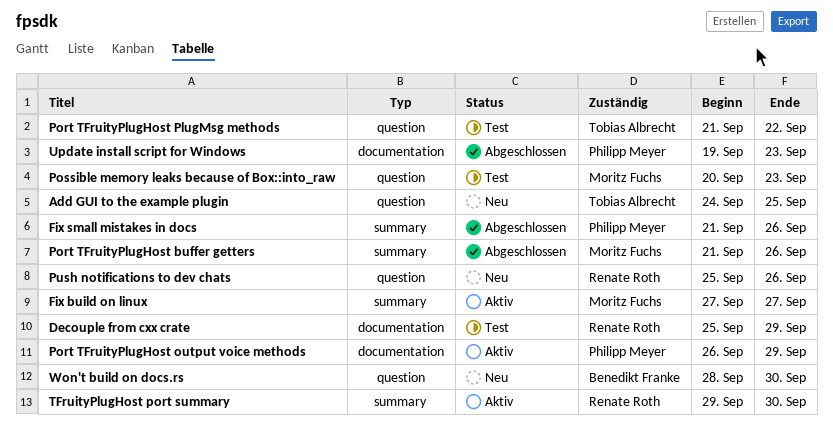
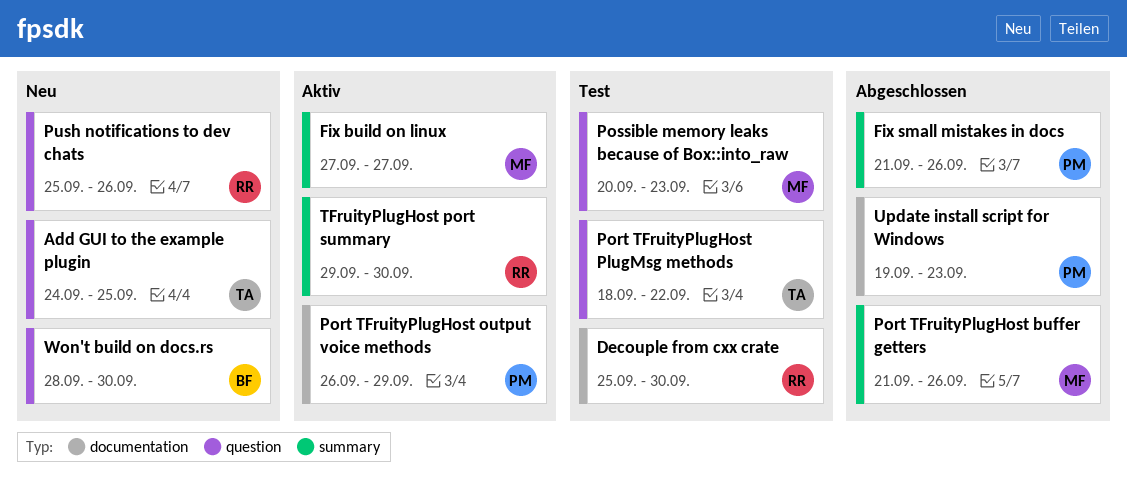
Decouple from cxx crate, due: Sep 29 -> Sep 30
Port TFruityPlugHost PlugMsg methods, start: Sep 21 -> Sep 18

